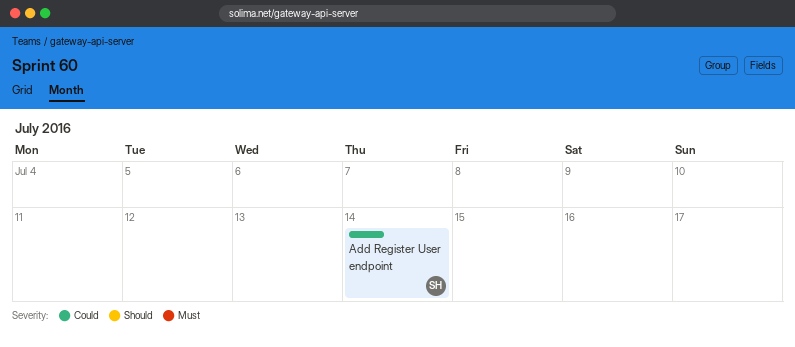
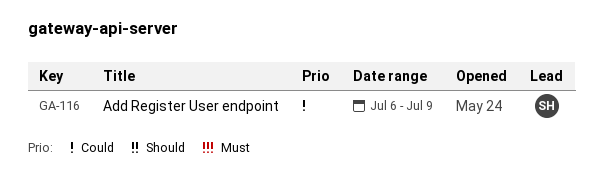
Add Register User endpoint, due: Jul 14 -> Jul 9

